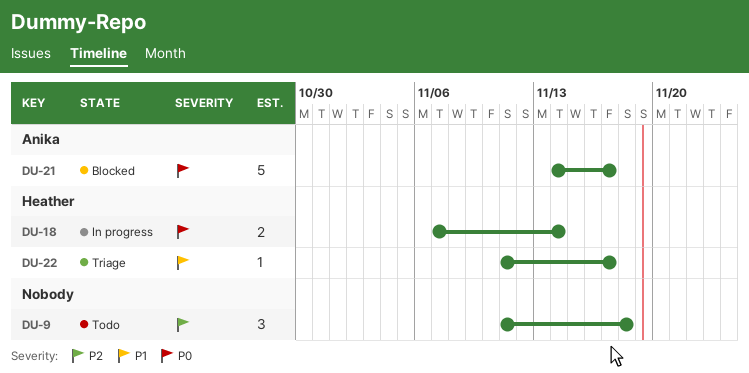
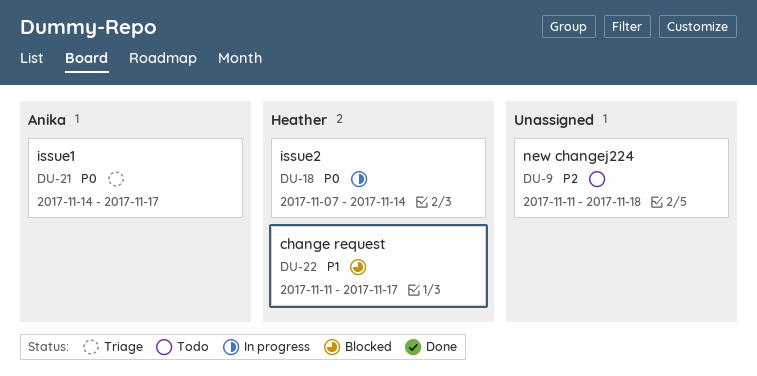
DU-21, status: Blocked -> Triage
DU-22, status: Triage -> Blocked

